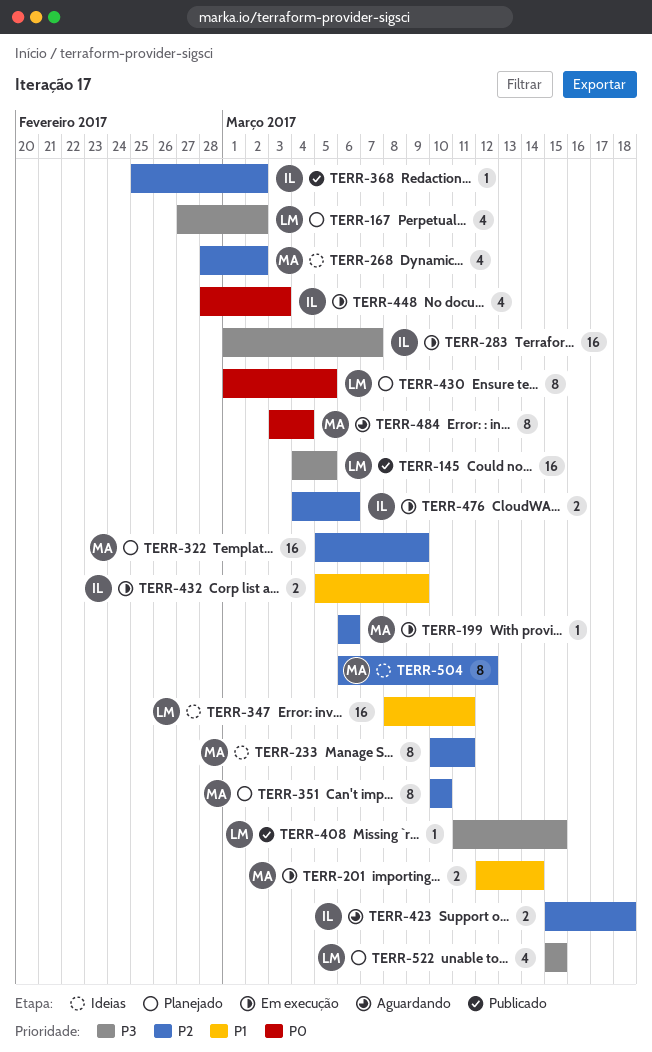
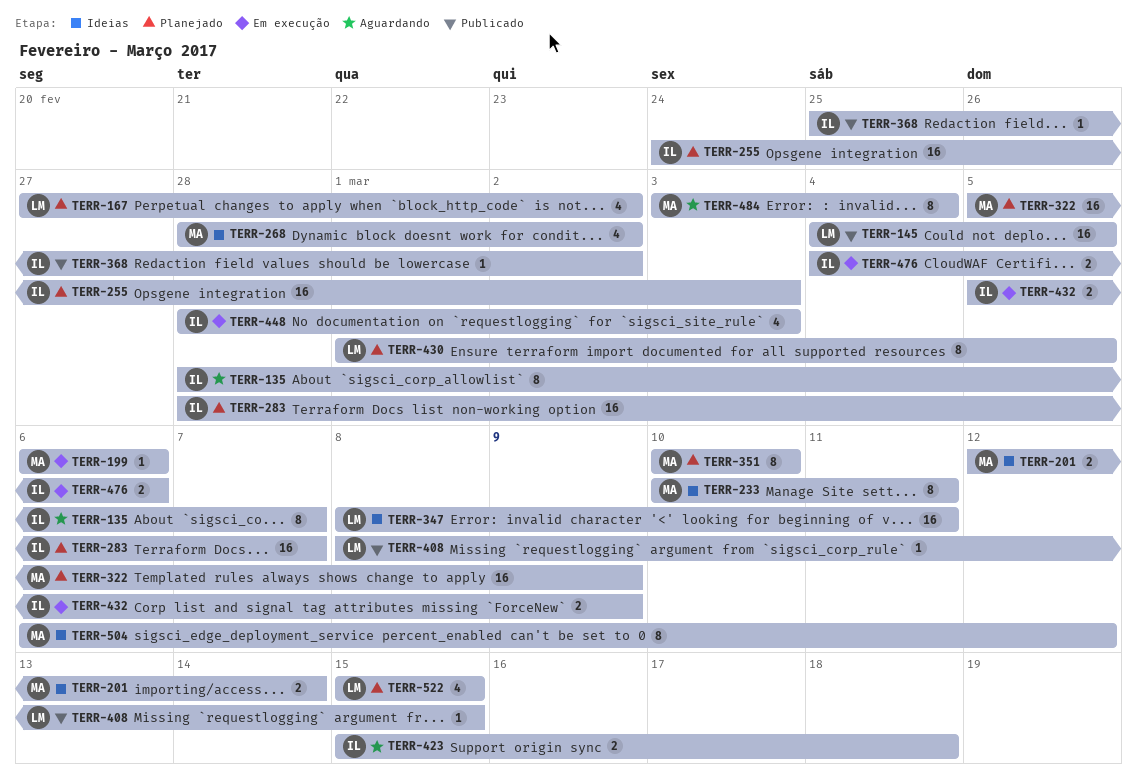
TERR-135: none -> present
TERR-201, status: Em execução -> Ideias
TERR-255: none -> present
TERR-283, status: Em execução -> Planejado
TERR-283, start: Mar 1 -> Feb 28
TERR-408, start: Mar 11 -> Mar 8

